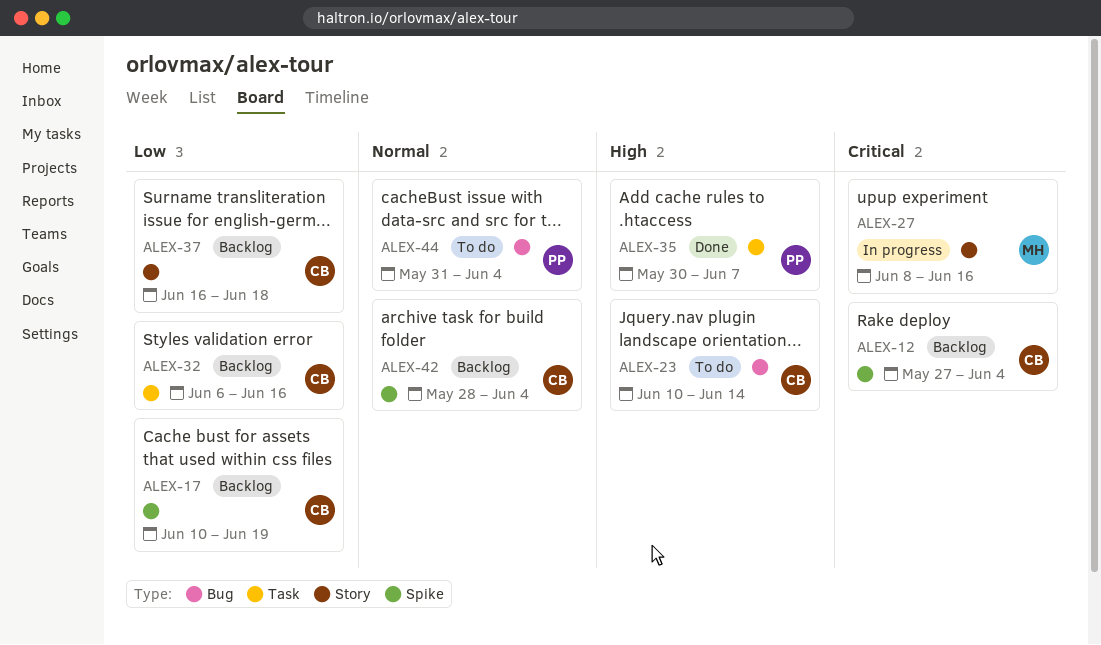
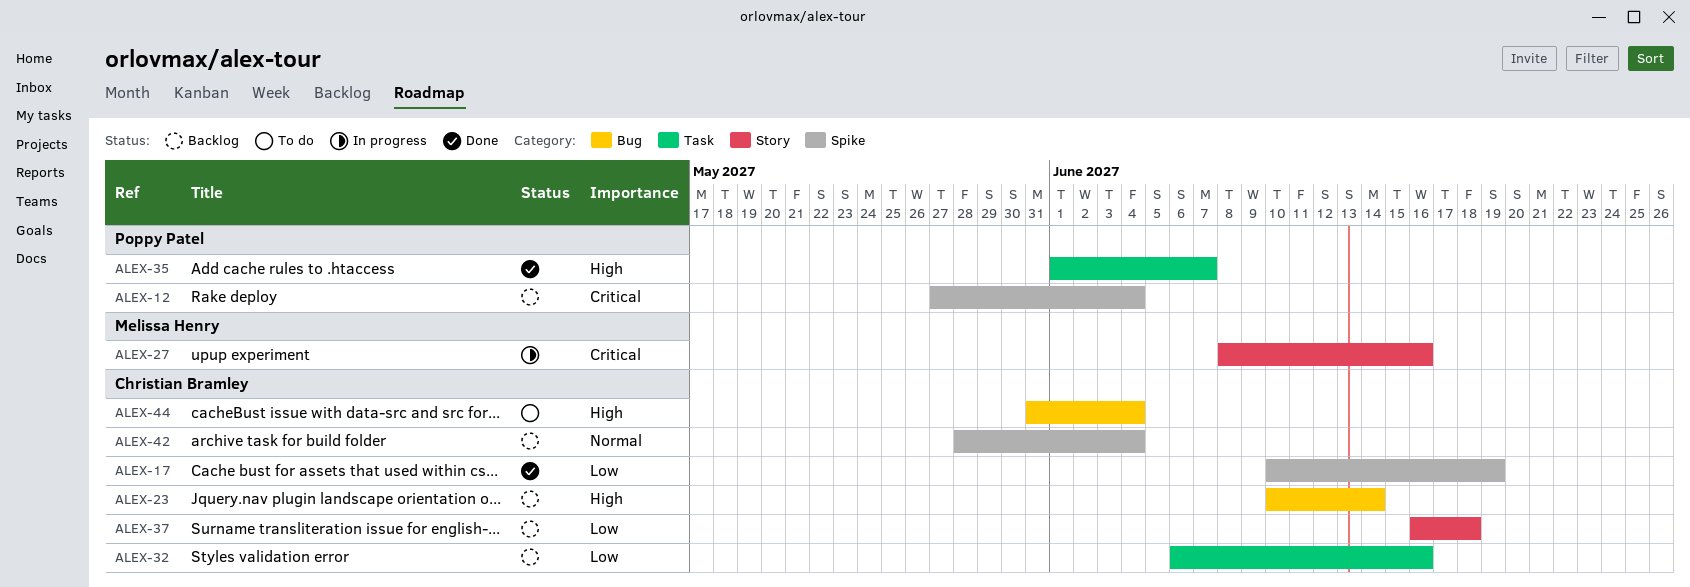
ALEX-12, owner: Christian Bramley -> Poppy Patel
ALEX-17, status: Backlog -> Done
ALEX-23, status: To do -> Backlog
ALEX-35, start: May 30 -> Jun 1
ALEX-44, owner: Poppy Patel -> Christian Bramley
ALEX-44, priority: Normal -> High

